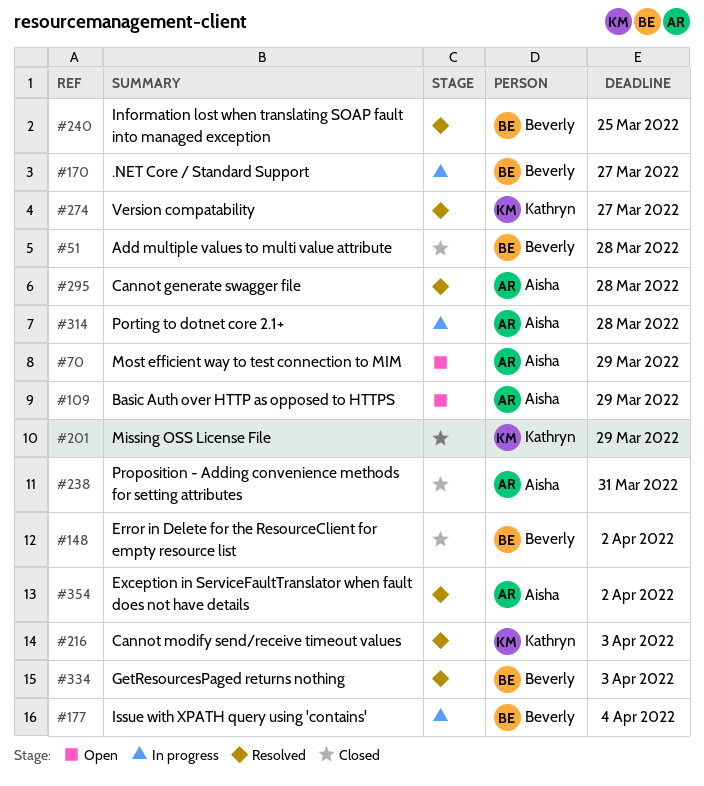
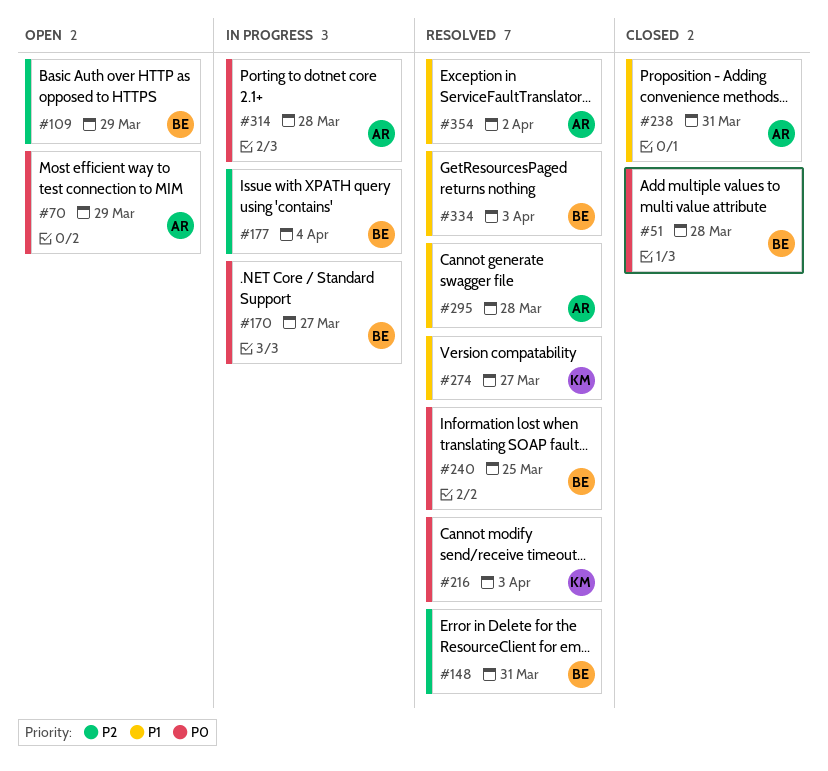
#109, owner: Aisha -> Beverly
#148, status: Closed -> Resolved
#148, due: Apr 2 -> Mar 31
#201: present -> none

